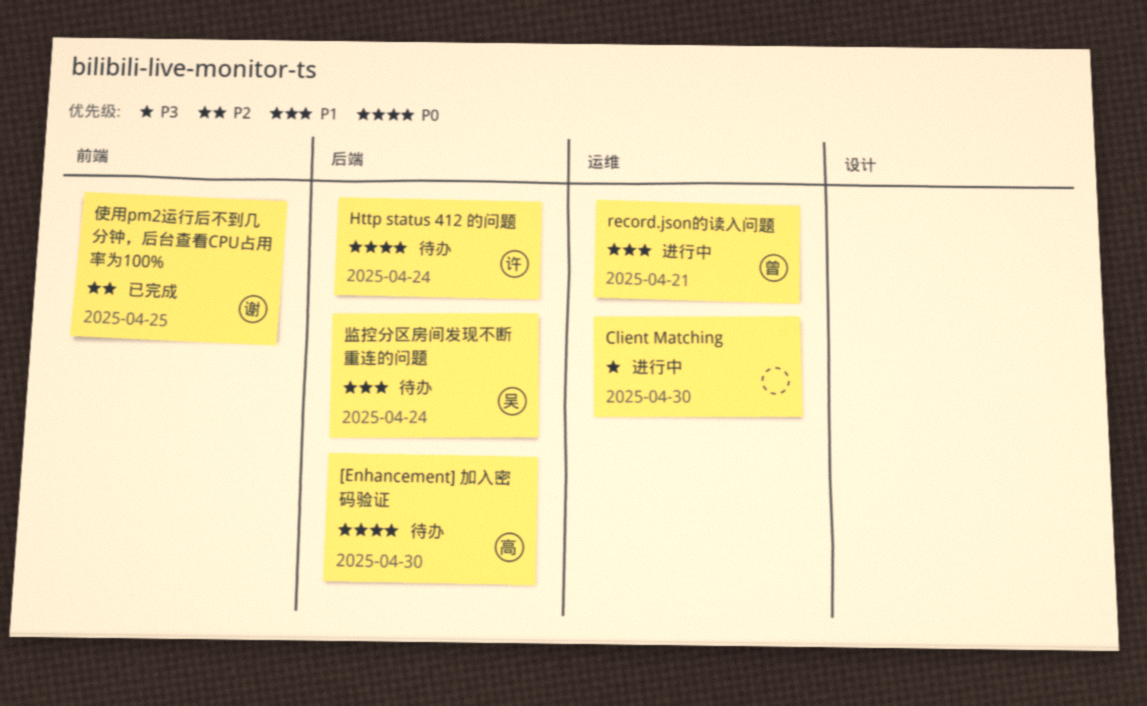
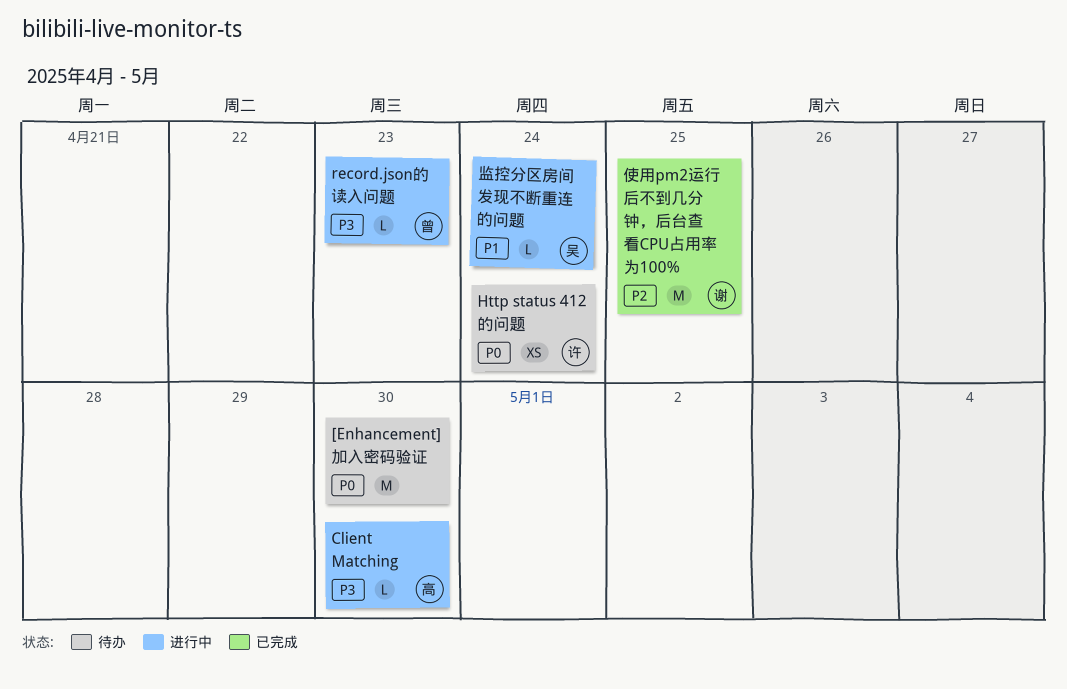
[Enhancement] 加入密码验证, owner: 高 -> none
Client Matching, owner: none -> 高
record.json的读入问题, priority: P1 -> P3
record.json的读入问题, due: Apr 21 -> Apr 23
监控分区房间发现不断重连的问题, status: 待办 -> 进行中

